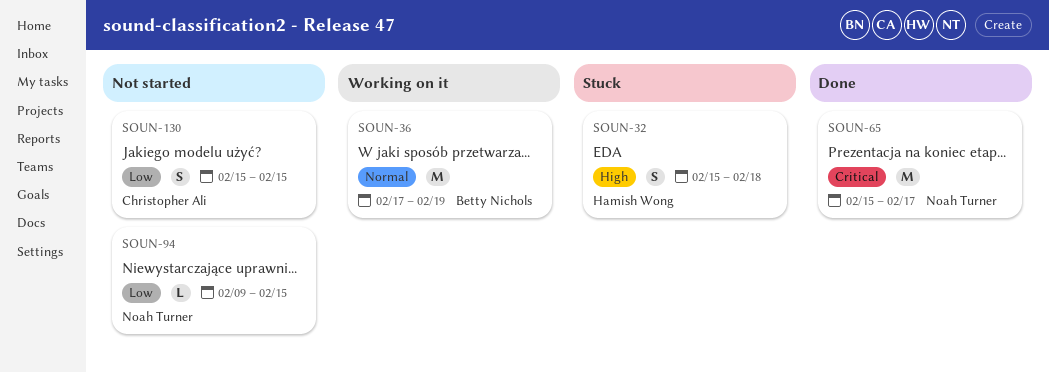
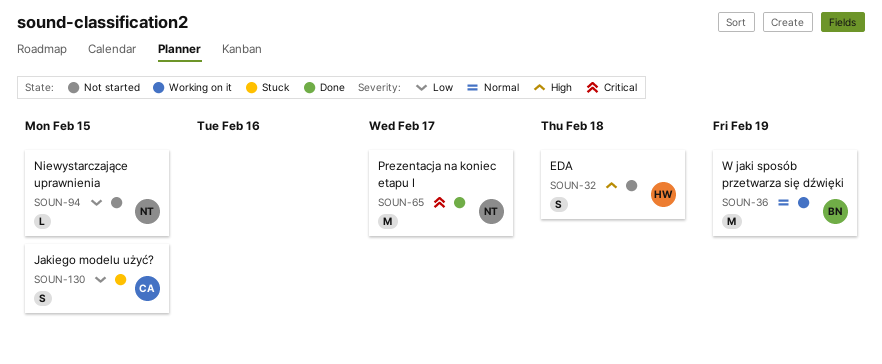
SOUN-32, status: Stuck -> Not started
SOUN-130, status: Not started -> Stuck

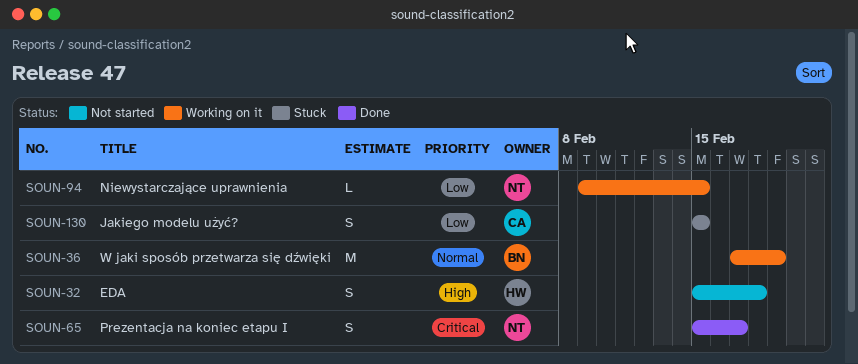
SOUN-65, estimate: M -> S
SOUN-94, status: Not started -> Working on it

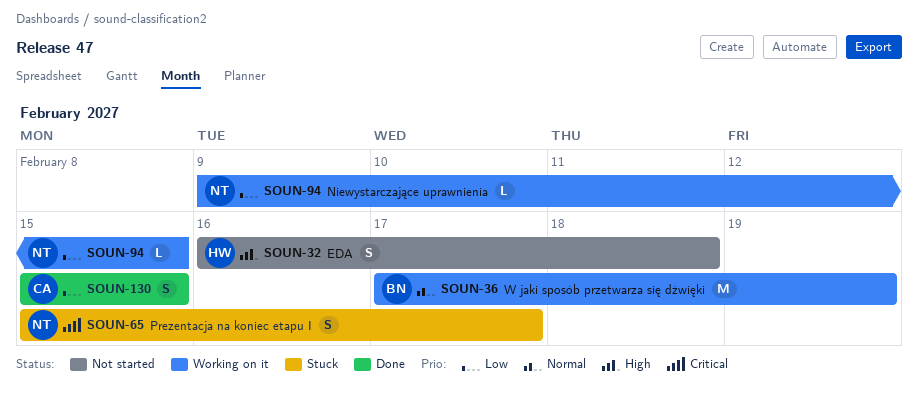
SOUN-32, start: Feb 15 -> Feb 16
SOUN-65, status: Done -> Stuck
SOUN-130, status: Stuck -> Done

